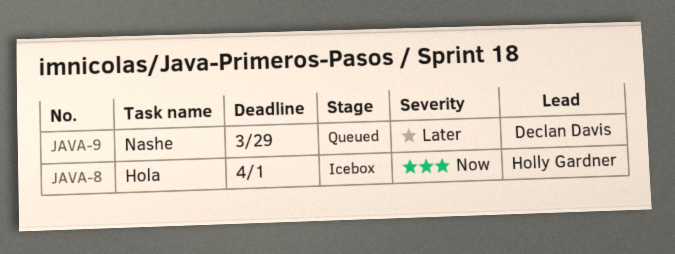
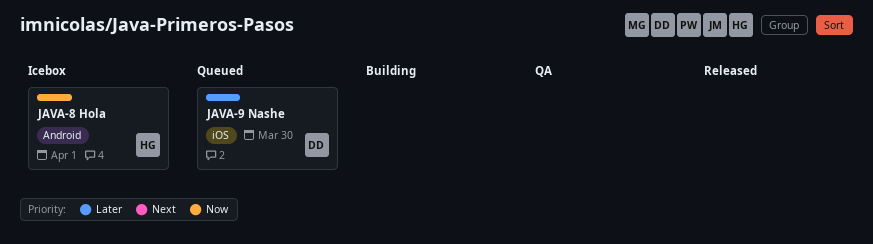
JAVA-9, due: Mar 29 -> Mar 30

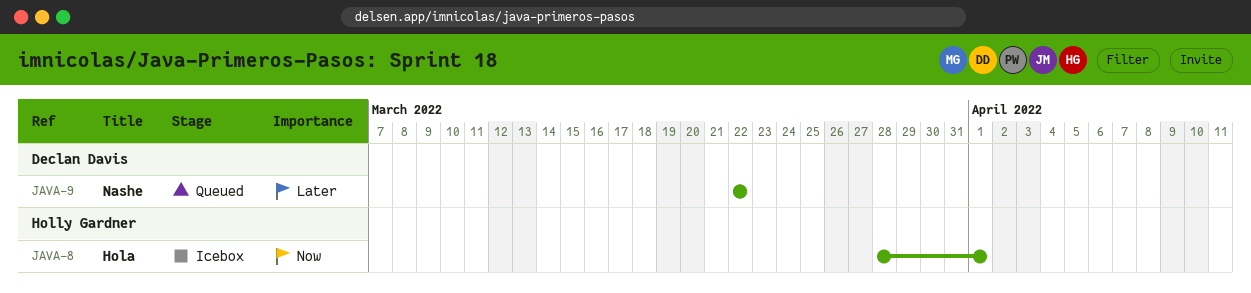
JAVA-9, due: Mar 30 -> Mar 22

